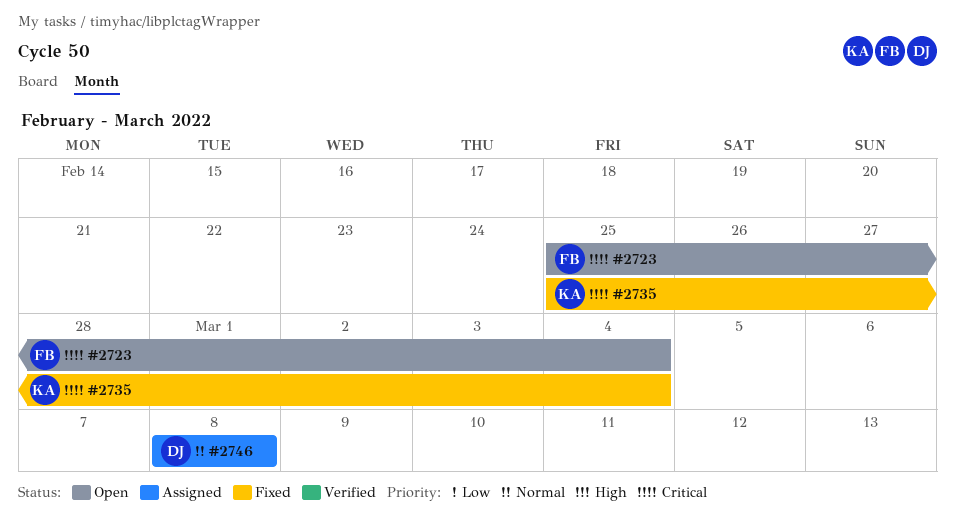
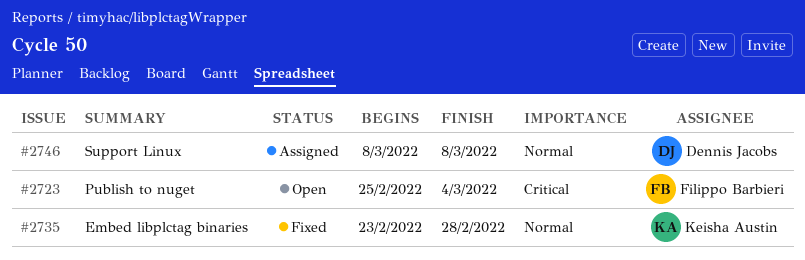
#2735, priority: Critical -> Normal
#2735, start: Feb 25 -> Feb 23
#2735, due: Mar 4 -> Feb 28

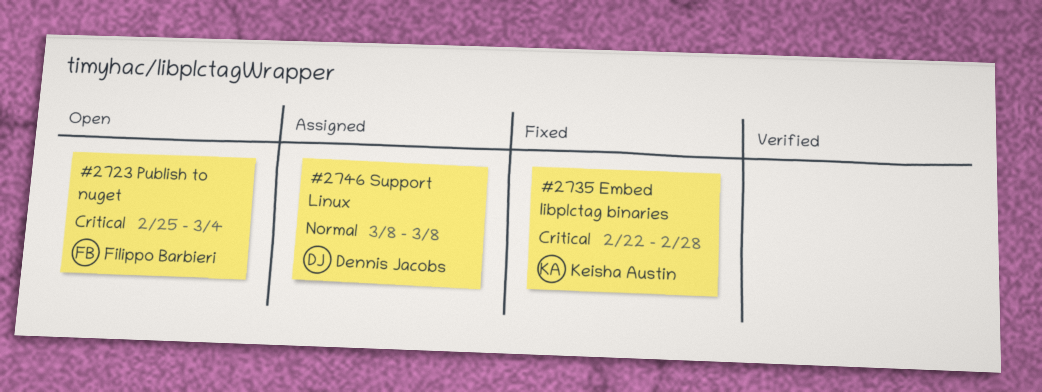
#2735, priority: Normal -> Critical
#2735, start: Feb 23 -> Feb 22

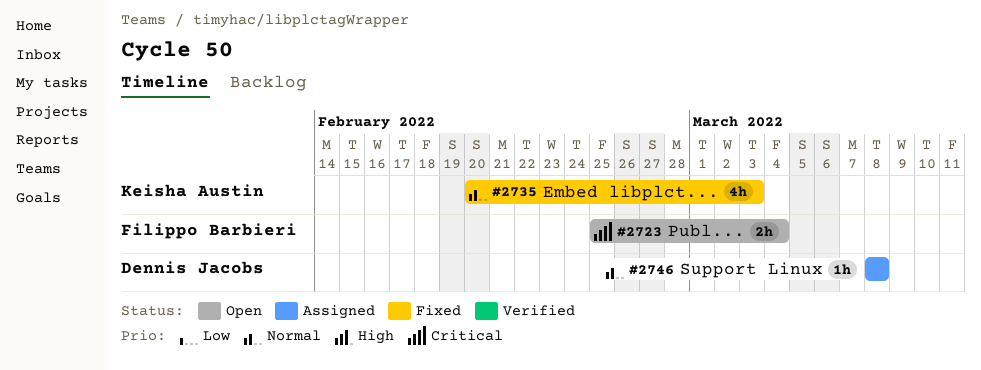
#2735, priority: Critical -> Normal
#2735, start: Feb 22 -> Feb 20
#2735, due: Feb 28 -> Mar 3

